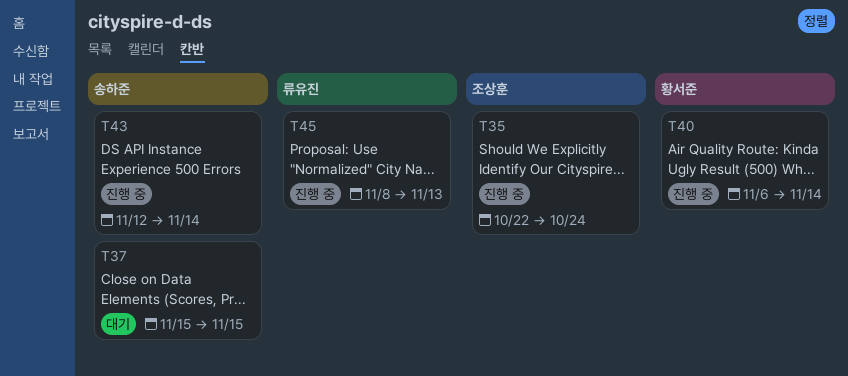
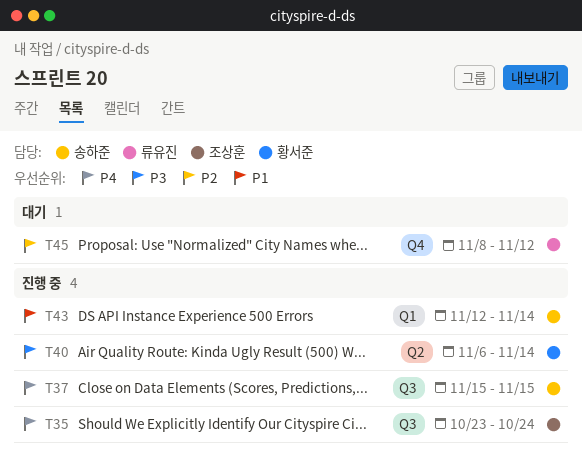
T35, start: Oct 22 -> Oct 23
T37, status: 대기 -> 진행 중
T45, status: 진행 중 -> 대기
T45, due: Nov 13 -> Nov 12

